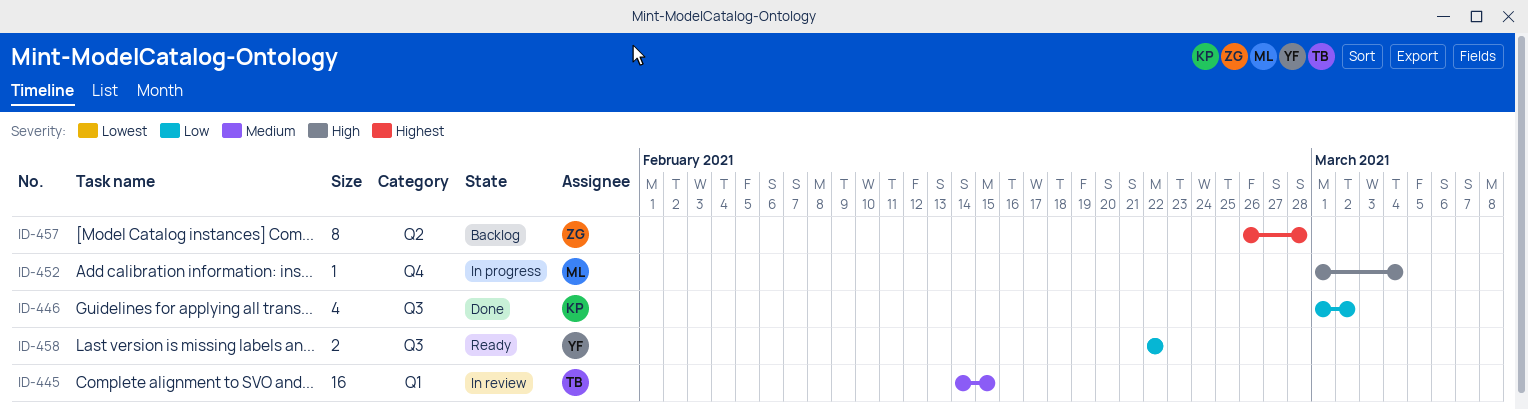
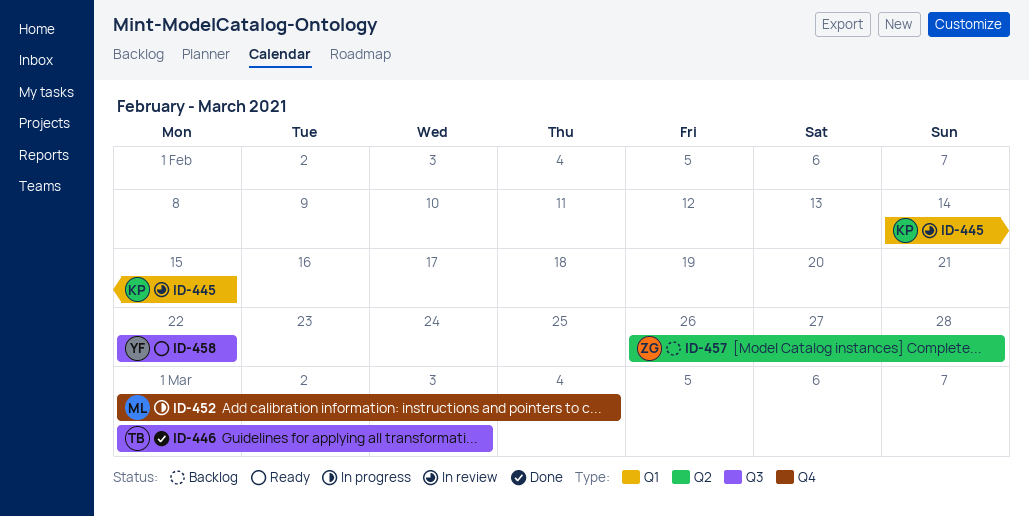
ID-445, owner: TB -> KP
ID-446, owner: KP -> TB
ID-446, due: Mar 2 -> Mar 3

